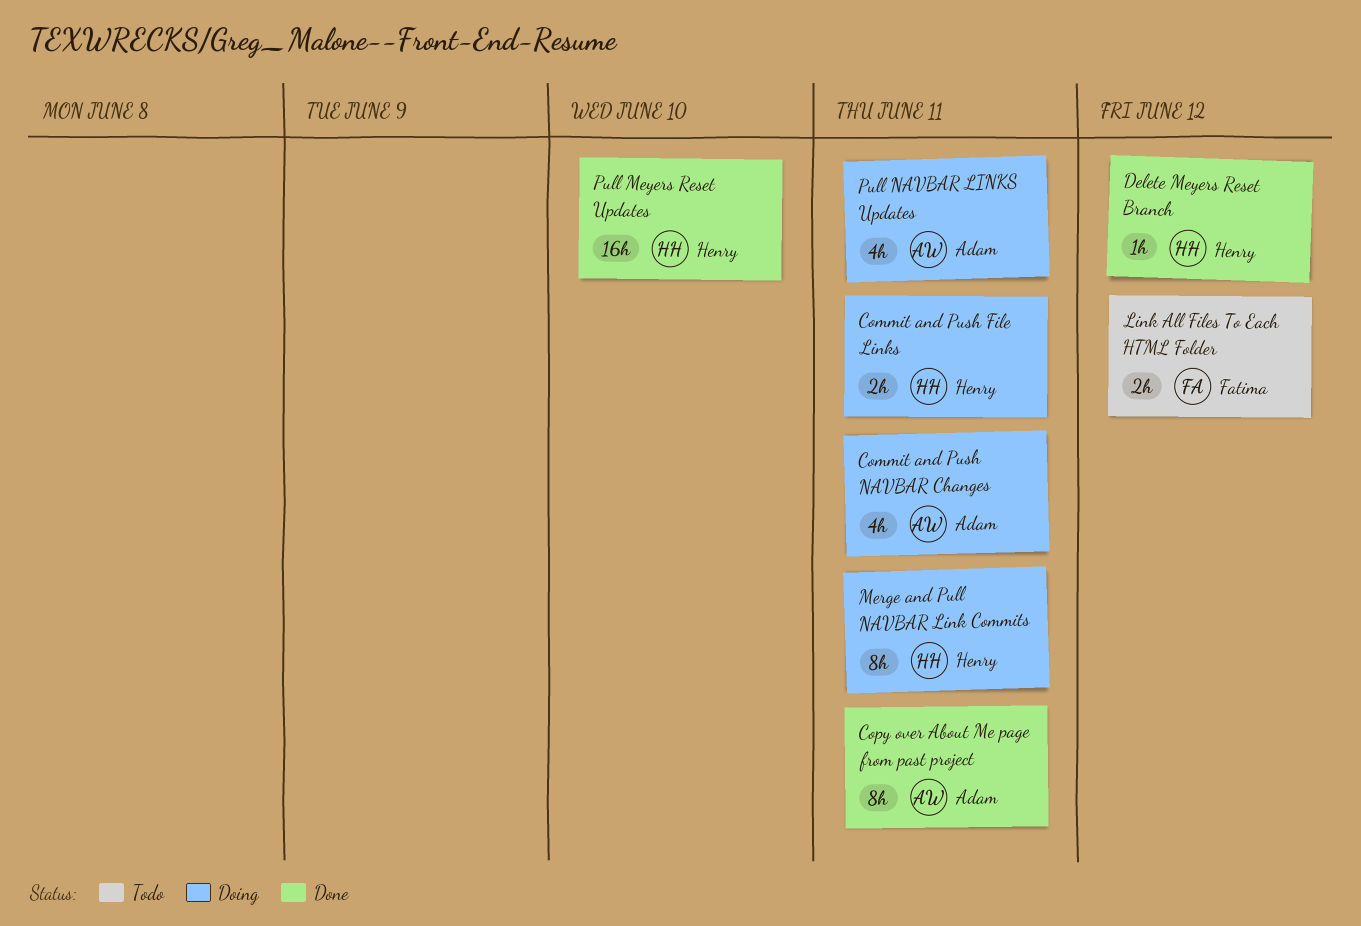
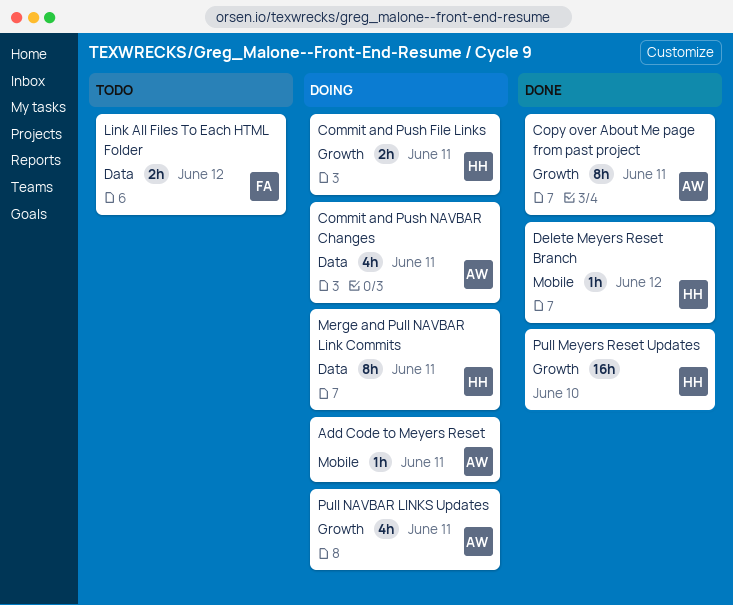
Add Code to Meyers Reset: none -> present

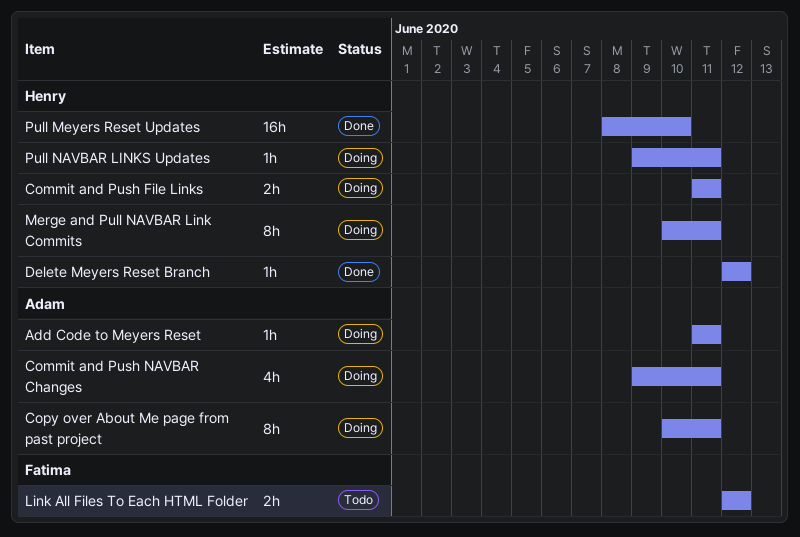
Copy over About Me page from past project, status: Done -> Doing
Pull NAVBAR LINKS Updates, owner: Adam -> Henry
Pull NAVBAR LINKS Updates, estimate: 4h -> 1h

